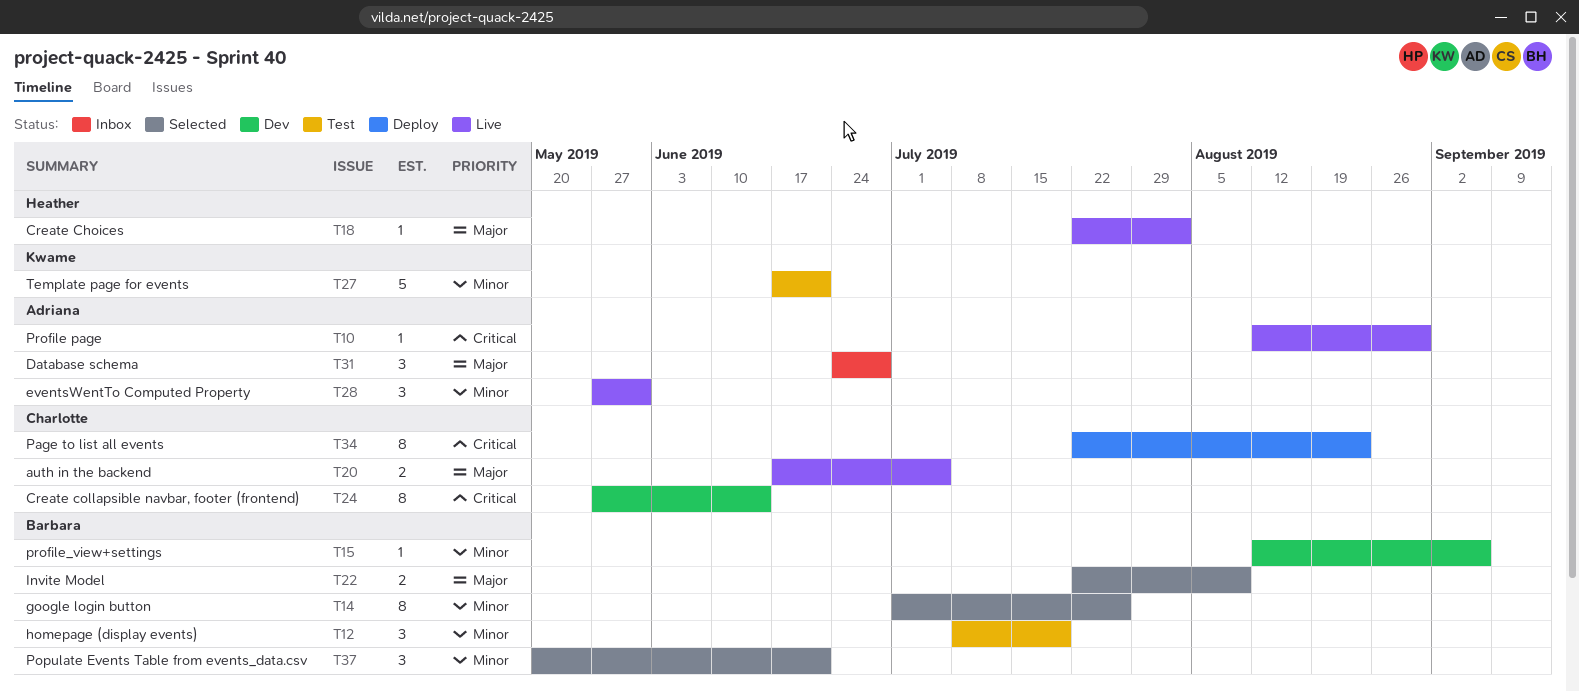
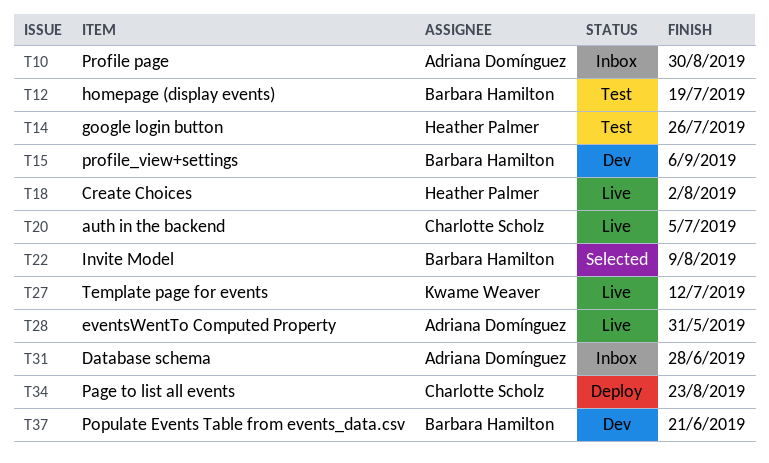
T10, status: Live -> Inbox
T14, status: Selected -> Test
T14, owner: Barbara Hamilton -> Heather Palmer
T24: present -> none
T27, status: Test -> Live
T27, due: Jun 21 -> Jul 12
T37, status: Selected -> Dev

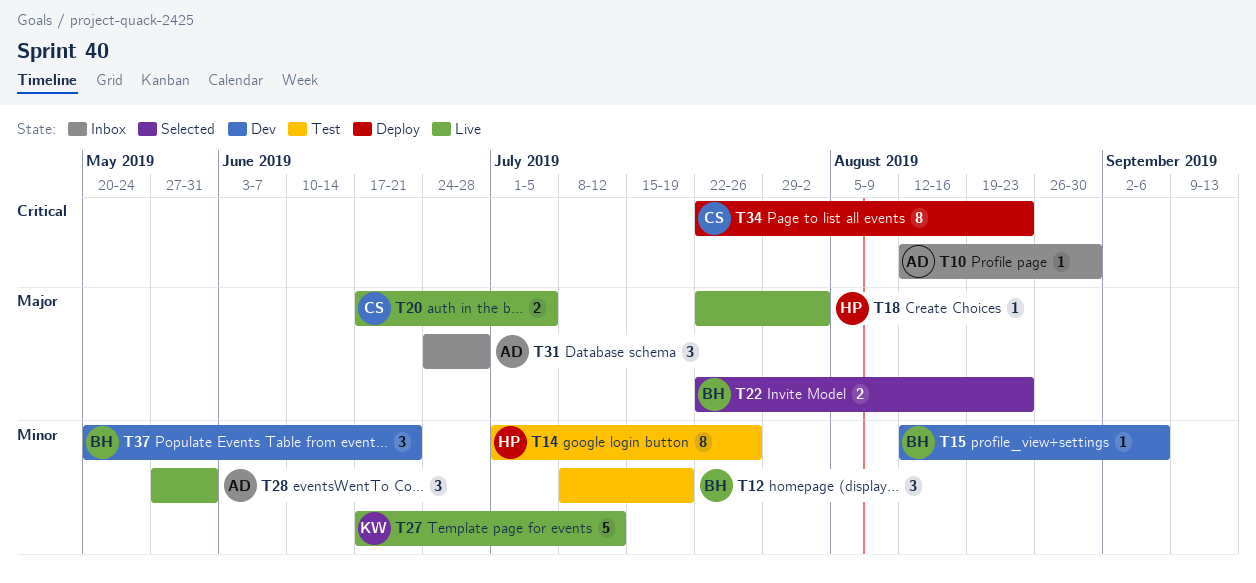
T22, due: Aug 9 -> Aug 23

